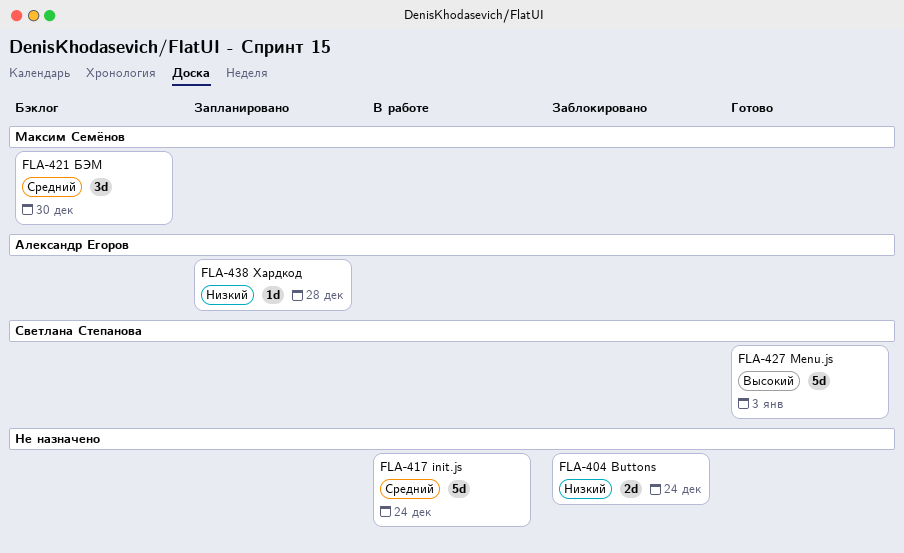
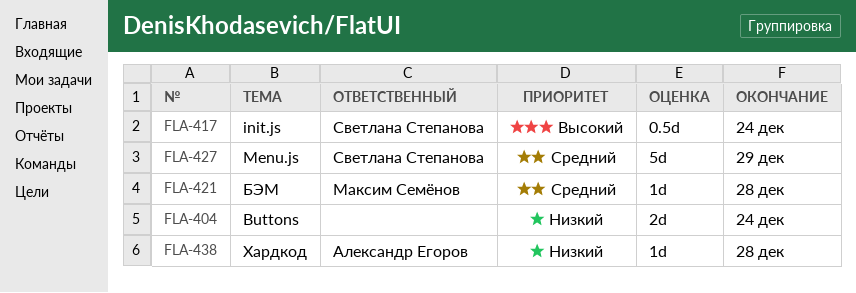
FLA-417, owner: none -> Светлана Степанова
FLA-417, priority: Средний -> Высокий
FLA-417, estimate: 5d -> 0.5d
FLA-421, estimate: 3d -> 1d
FLA-421, due: Dec 30 -> Dec 28
FLA-427, priority: Высокий -> Средний
FLA-427, due: Jan 3 -> Dec 29

